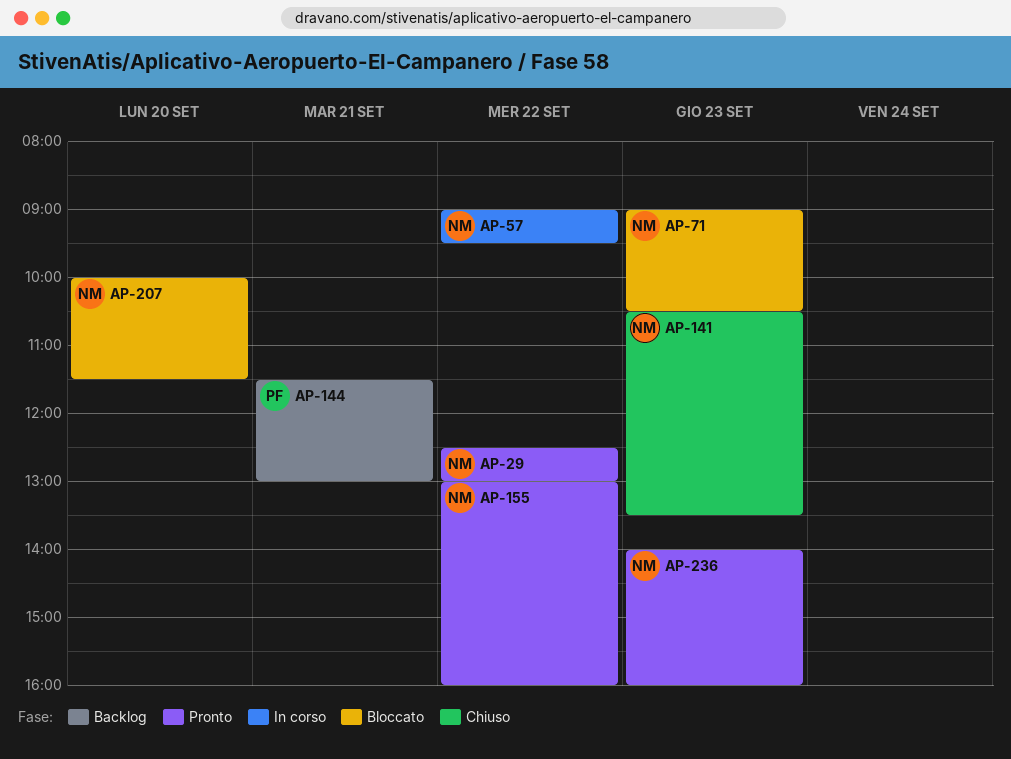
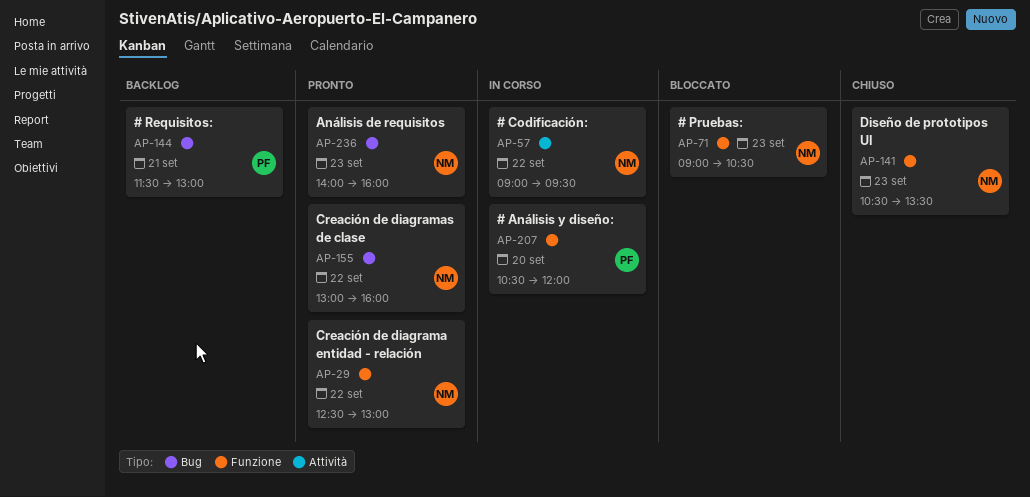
AP-207, status: Bloccato -> In corso
AP-207, owner: NM -> PF
AP-207, begins: 10:00 -> 10:30
AP-207, ends: 11:30 -> 12:00

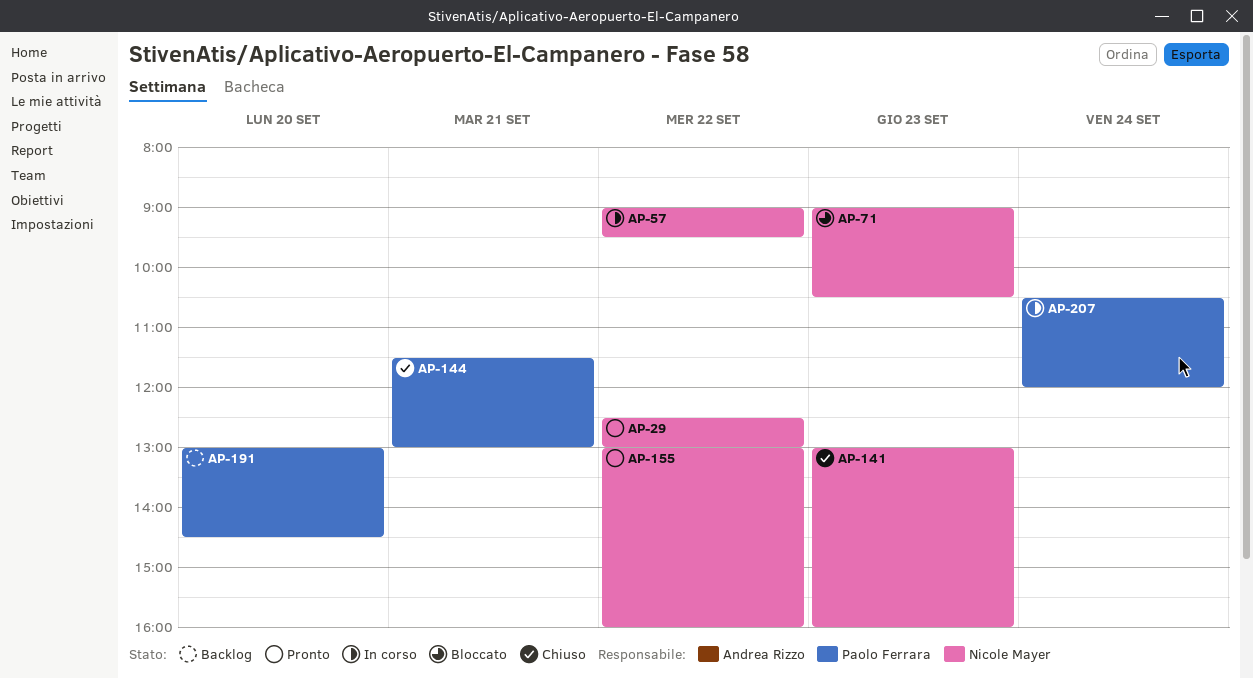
AP-141, begins: 10:30 -> 13:00
AP-141, ends: 13:30 -> 16:00
AP-144, status: Backlog -> Chiuso
AP-191: none -> present
AP-207, day: Sep 20 -> Sep 24
AP-236: present -> none

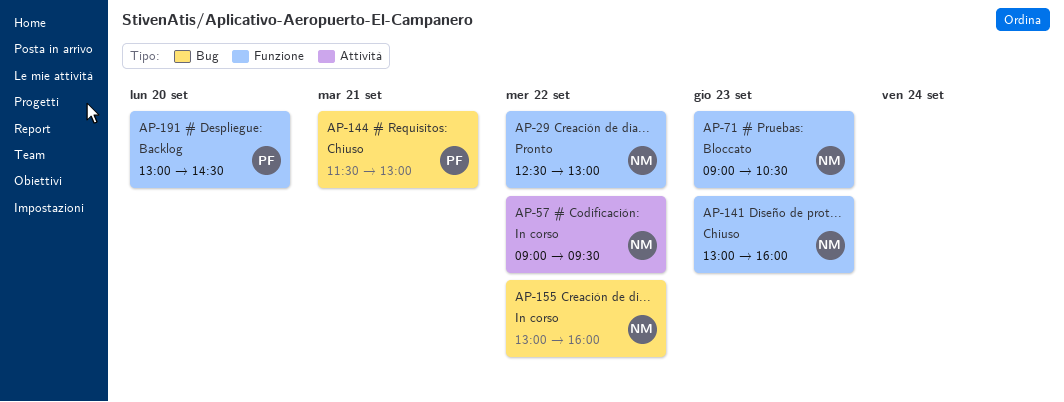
AP-155, status: Pronto -> In corso
AP-207: present -> none

